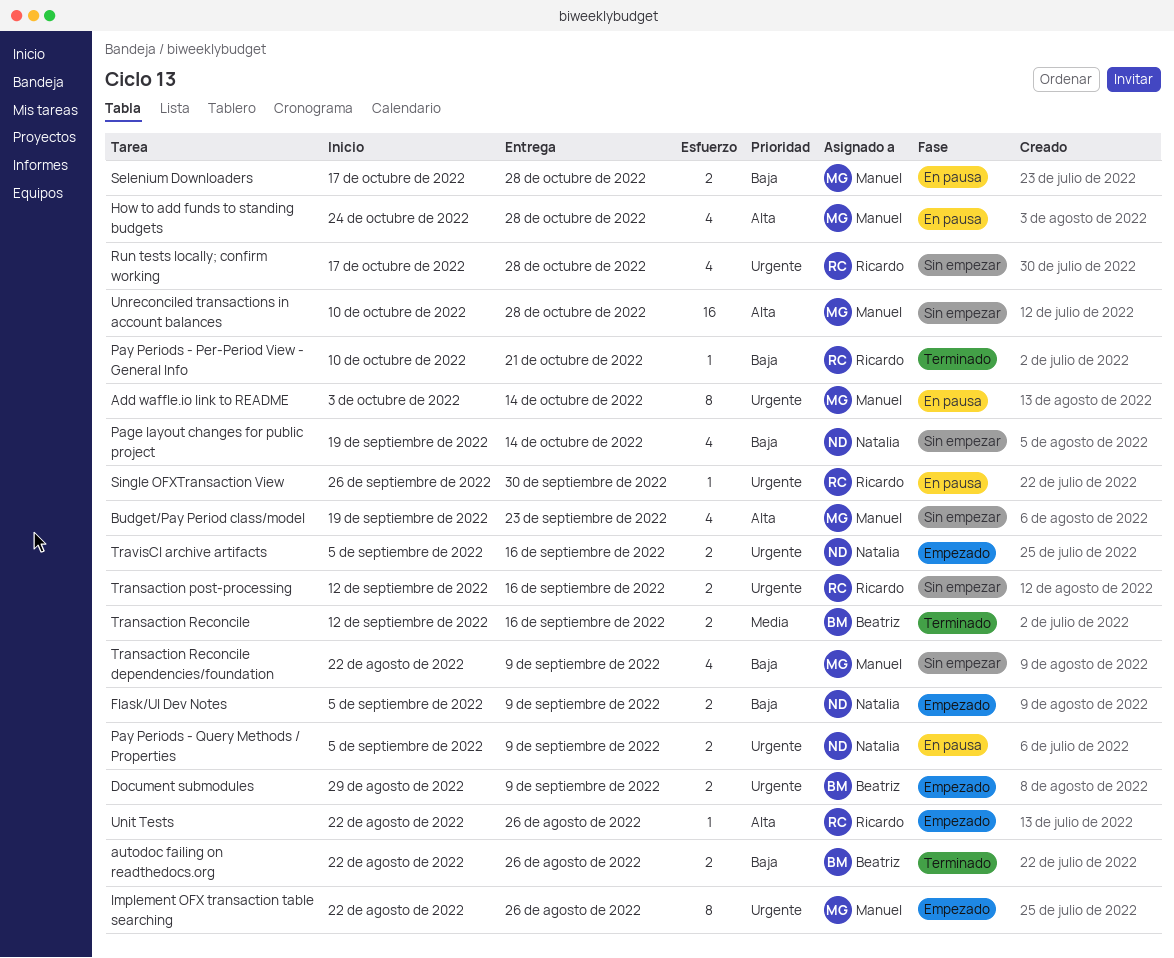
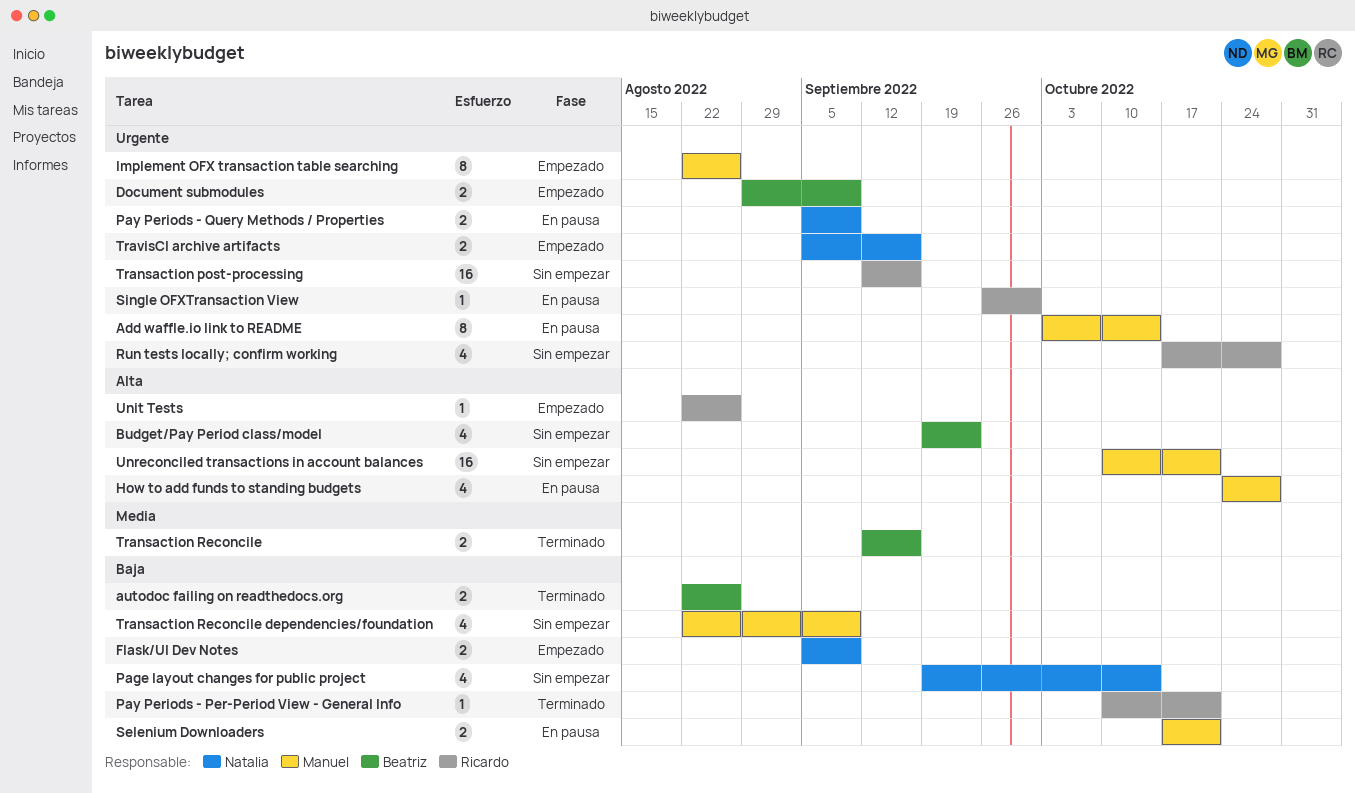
Budget/Pay Period class/model, owner: Manuel -> Beatriz
Selenium Downloaders, due: Oct 28 -> Oct 21
Transaction post-processing, estimate: 2 -> 16
Unreconciled transactions in account balances, due: Oct 28 -> Oct 21

